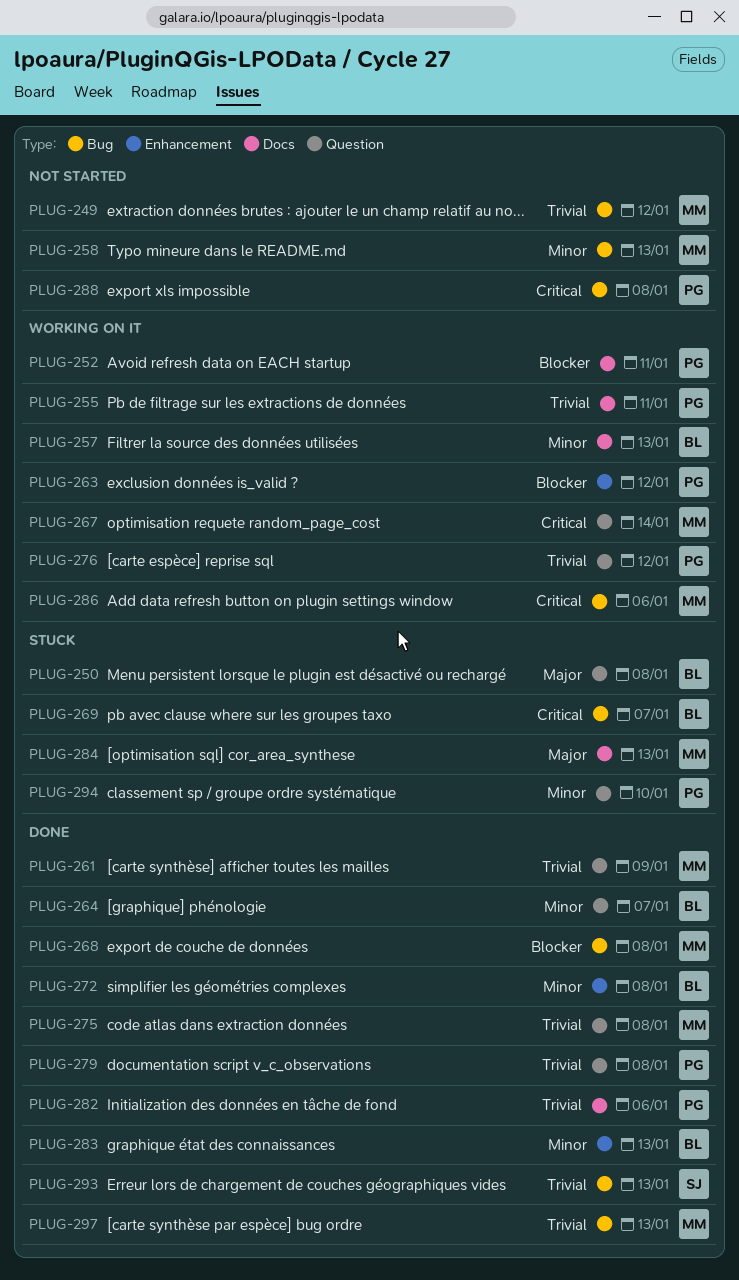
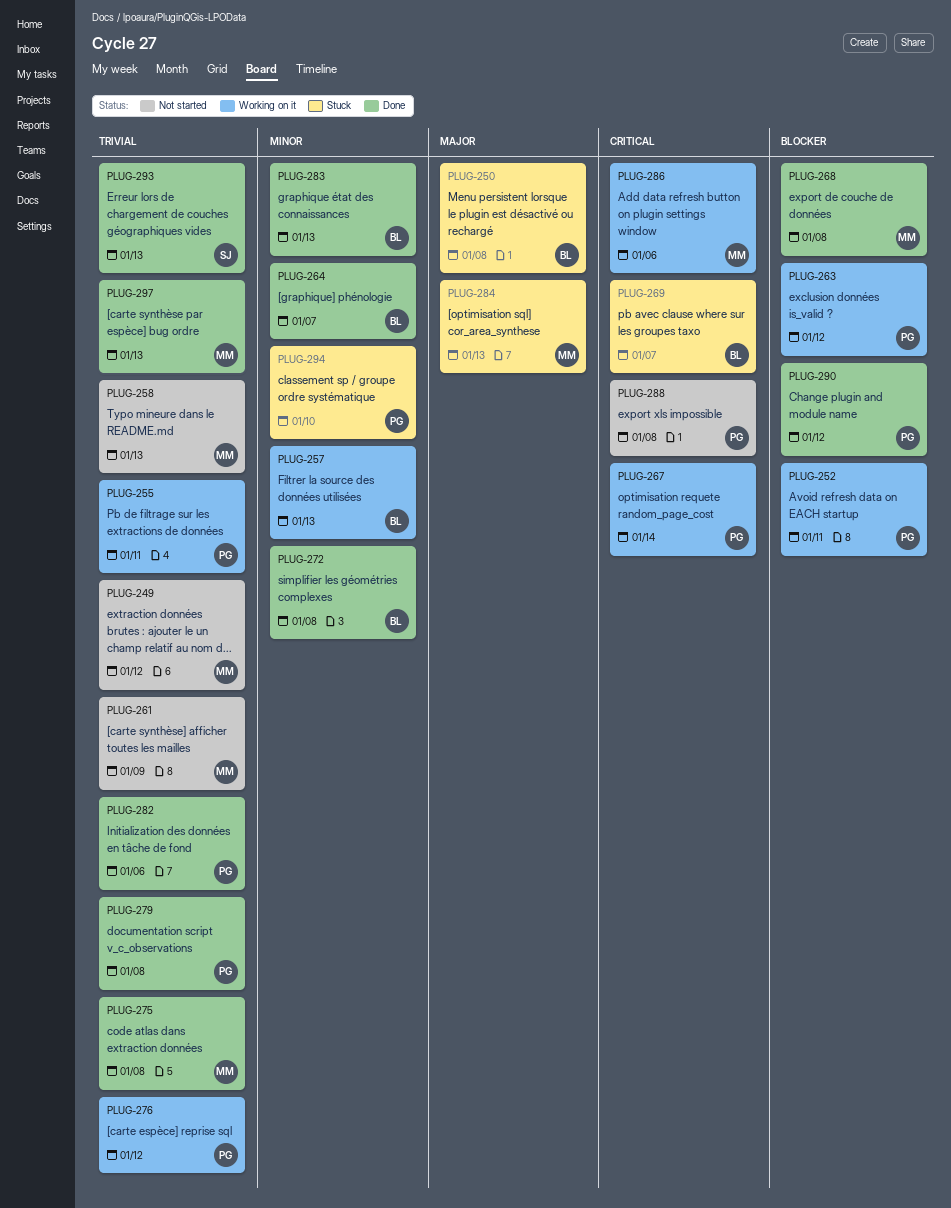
PLUG-258, priority: Minor -> Trivial
PLUG-261, status: Done -> Not started
PLUG-267, owner: MM -> PG
PLUG-290: none -> present

